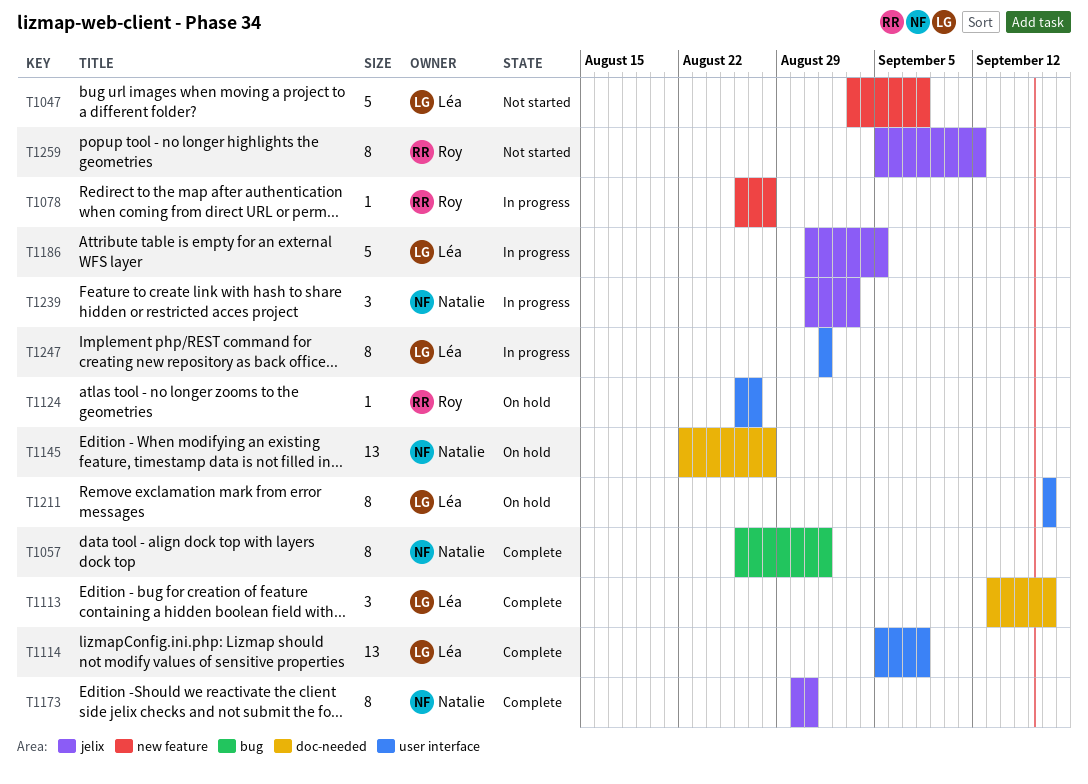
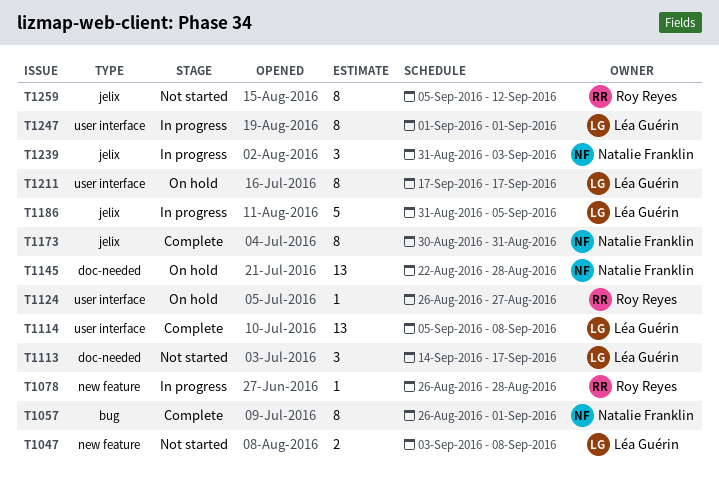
T1047, estimate: 5 -> 2
T1113, status: Complete -> Not started
T1113, start: Sep 13 -> Sep 14

